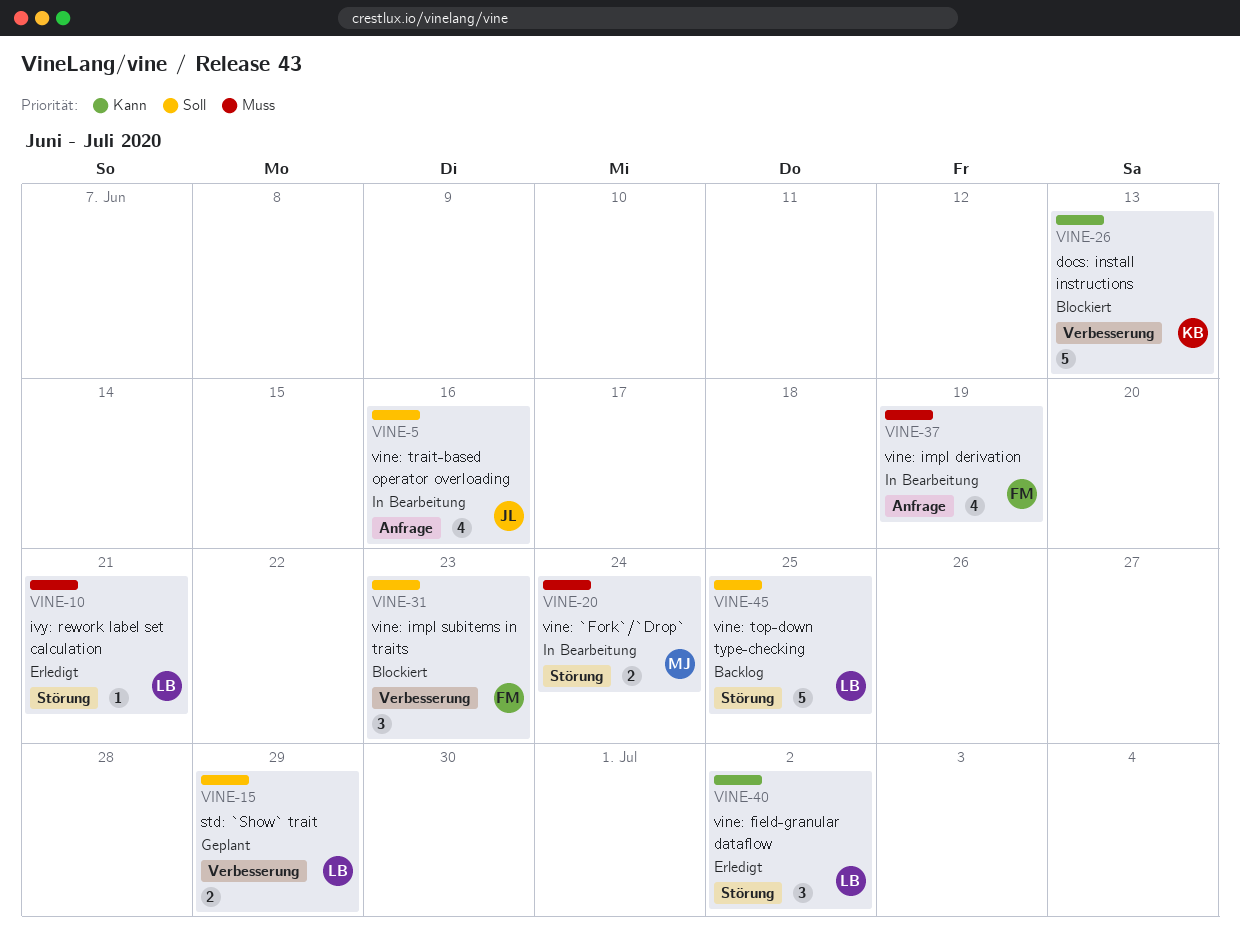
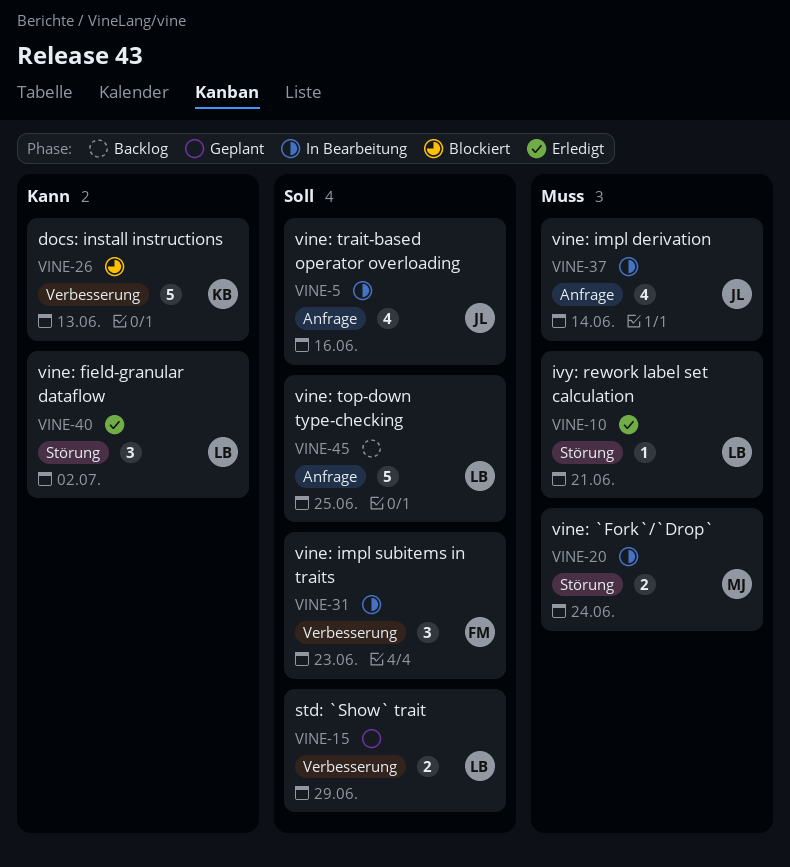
VINE-31, status: Blockiert -> In Bearbeitung
VINE-37, owner: FM -> JL
VINE-37, due: Jun 19 -> Jun 14
VINE-45, label: Störung -> Anfrage

